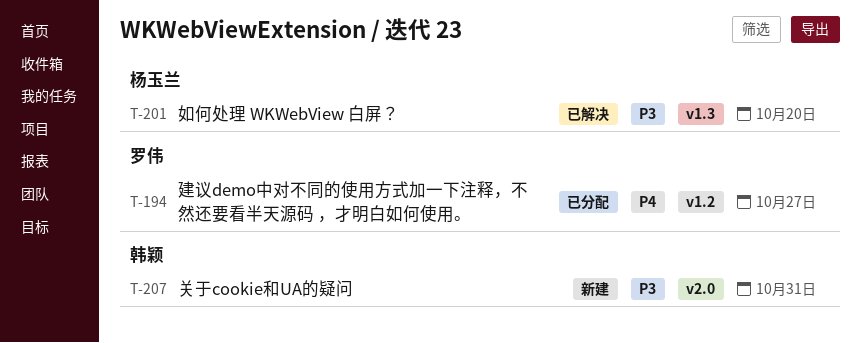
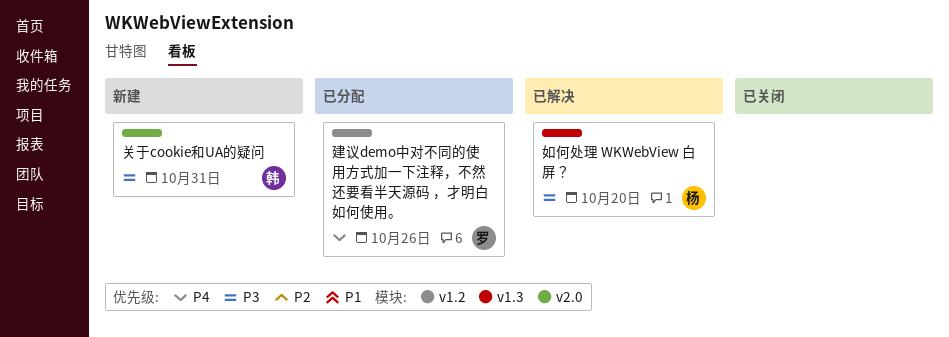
建议demo中对不同的使用方式加一下注释，不然还要看半天源码 ，才明白如何使用。, due: Oct 27 -> Oct 26

